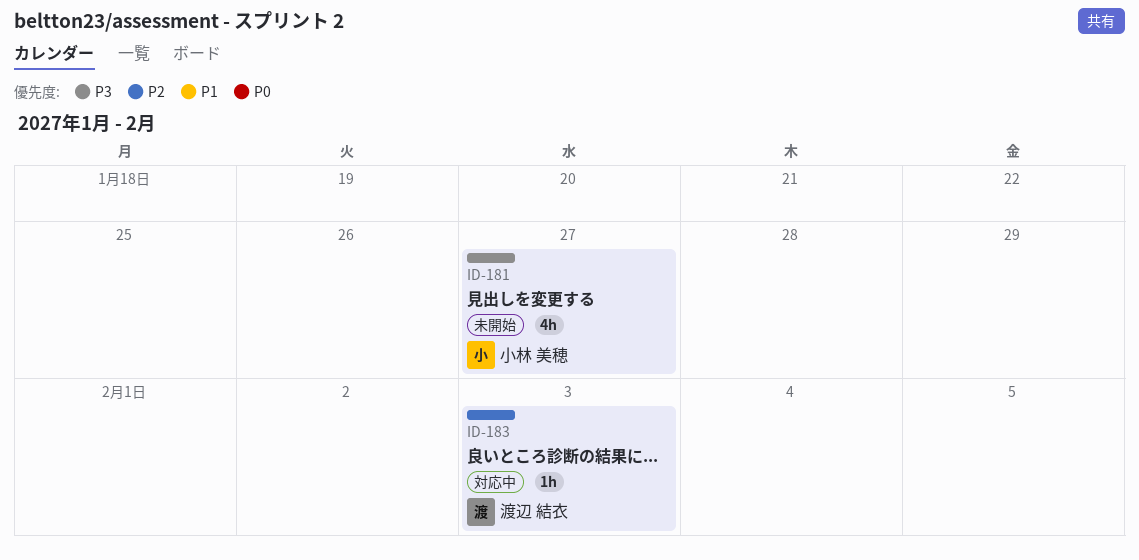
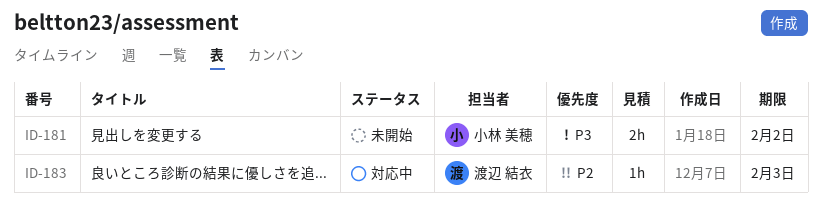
ID-181, estimate: 4h -> 2h
ID-181, due: Jan 27 -> Feb 2

